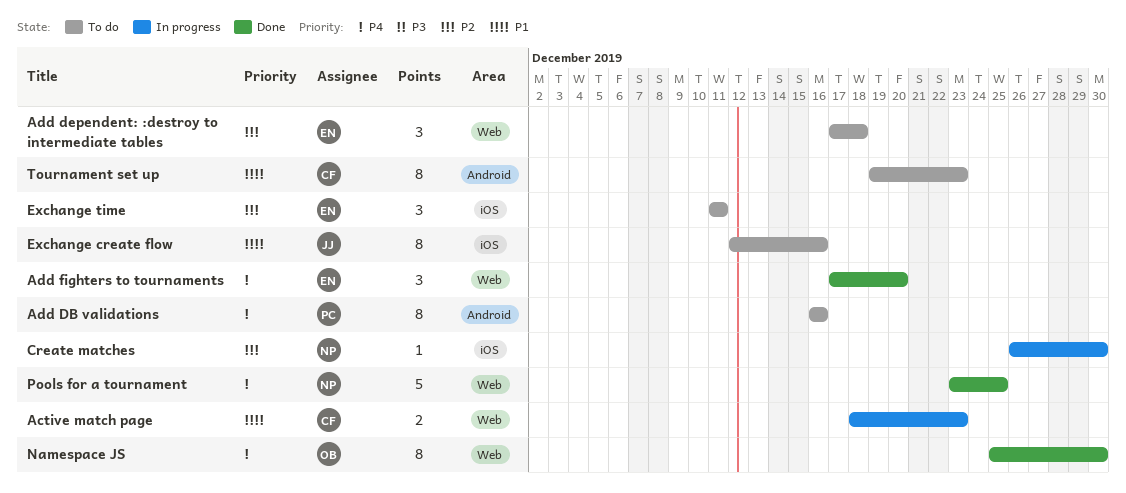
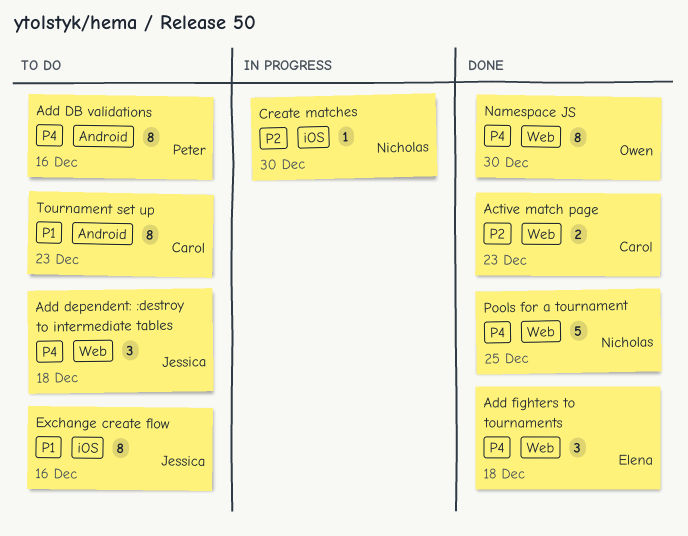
Active match page, status: In progress -> Done
Active match page, priority: P1 -> P2
Add dependent: :destroy to intermediate tables, owner: Elena -> Jessica
Add dependent: :destroy to intermediate tables, priority: P2 -> P4
Add fighters to tournaments, due: Dec 20 -> Dec 18
Exchange time: present -> none

